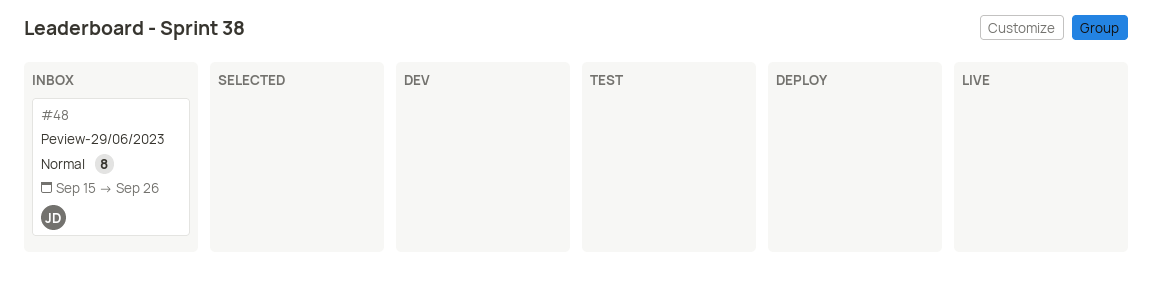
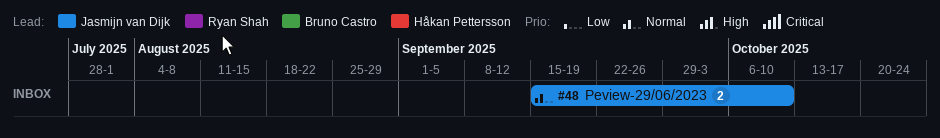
#48, estimate: 8 -> 2
#48, due: Sep 26 -> Oct 10

